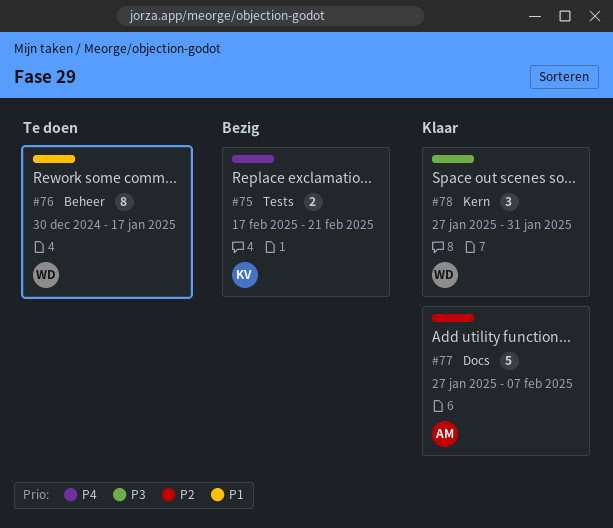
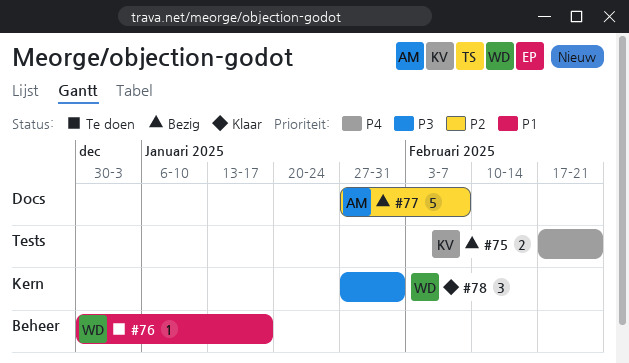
#76, estimate: 8 -> 1
#77, status: Klaar -> Bezig

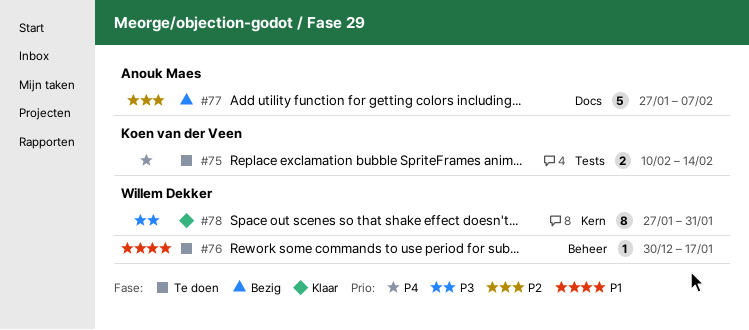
#75, status: Bezig -> Te doen
#75, start: Feb 17 -> Feb 10
#75, due: Feb 21 -> Feb 14
#78, estimate: 3 -> 8

